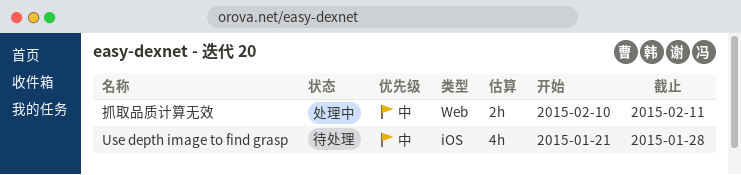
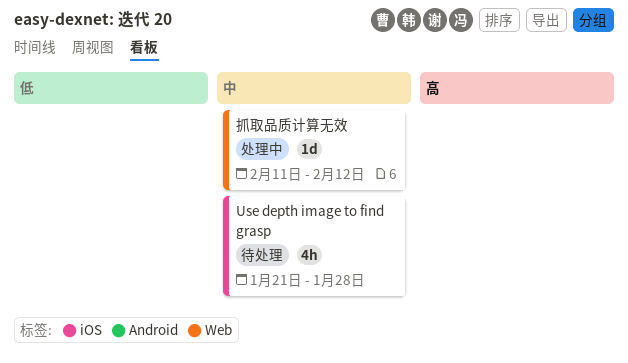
抓取品质计算无效, estimate: 2h -> 1d
抓取品质计算无效, start: Feb 10 -> Feb 11
抓取品质计算无效, due: Feb 11 -> Feb 12

